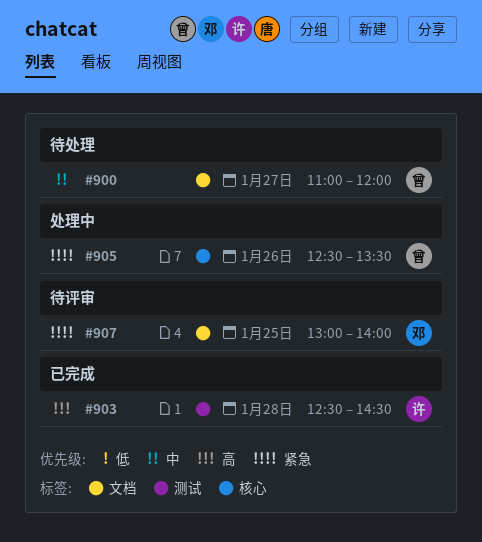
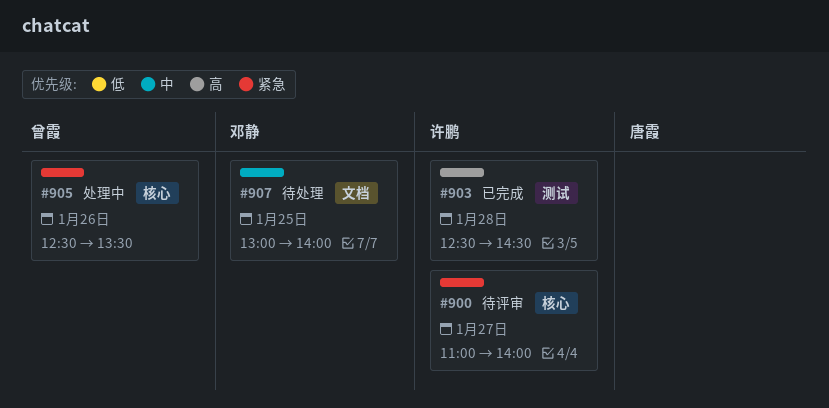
#900, status: 待处理 -> 待评审
#900, owner: 曾霞 -> 许鹏
#900, priority: 中 -> 紧急
#900, label: 文档 -> 核心
#900, ends: 12:00 -> 14:00
#907, status: 待评审 -> 待处理
#907, priority: 紧急 -> 中

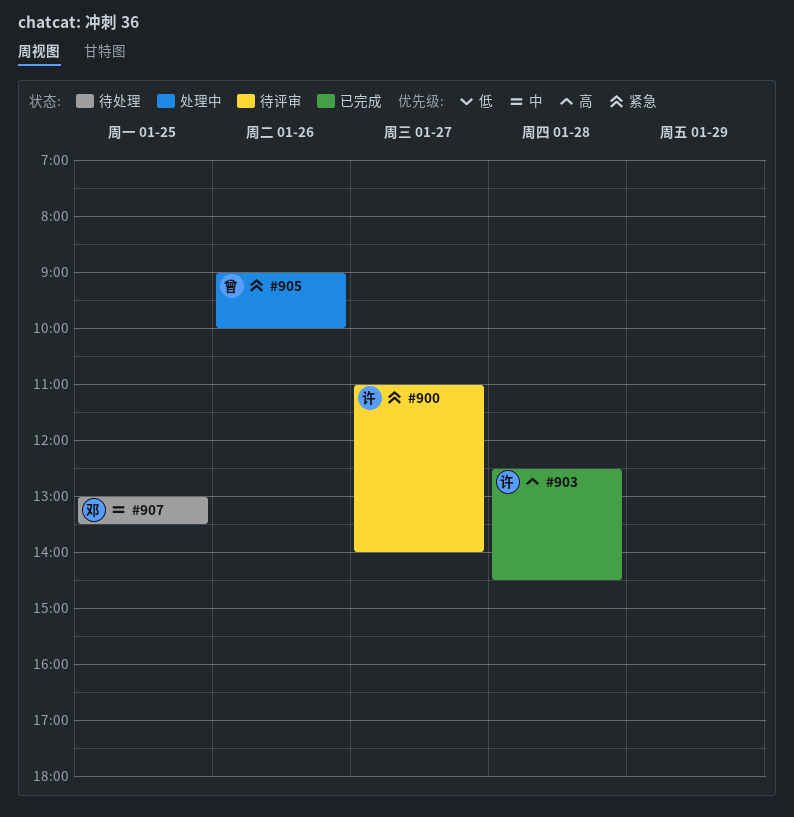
#905, begins: 12:30 -> 09:00
#905, ends: 13:30 -> 10:00
#907, ends: 14:00 -> 13:30

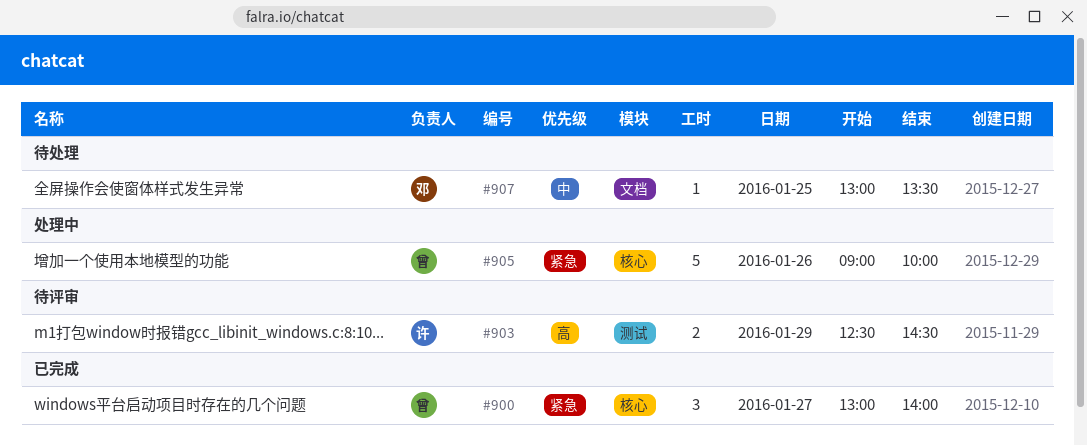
#900, status: 待评审 -> 已完成
#900, owner: 许 -> 曾
#900, begins: 11:00 -> 13:00
#903, status: 已完成 -> 待评审
#903, day: Jan 28 -> Jan 29

